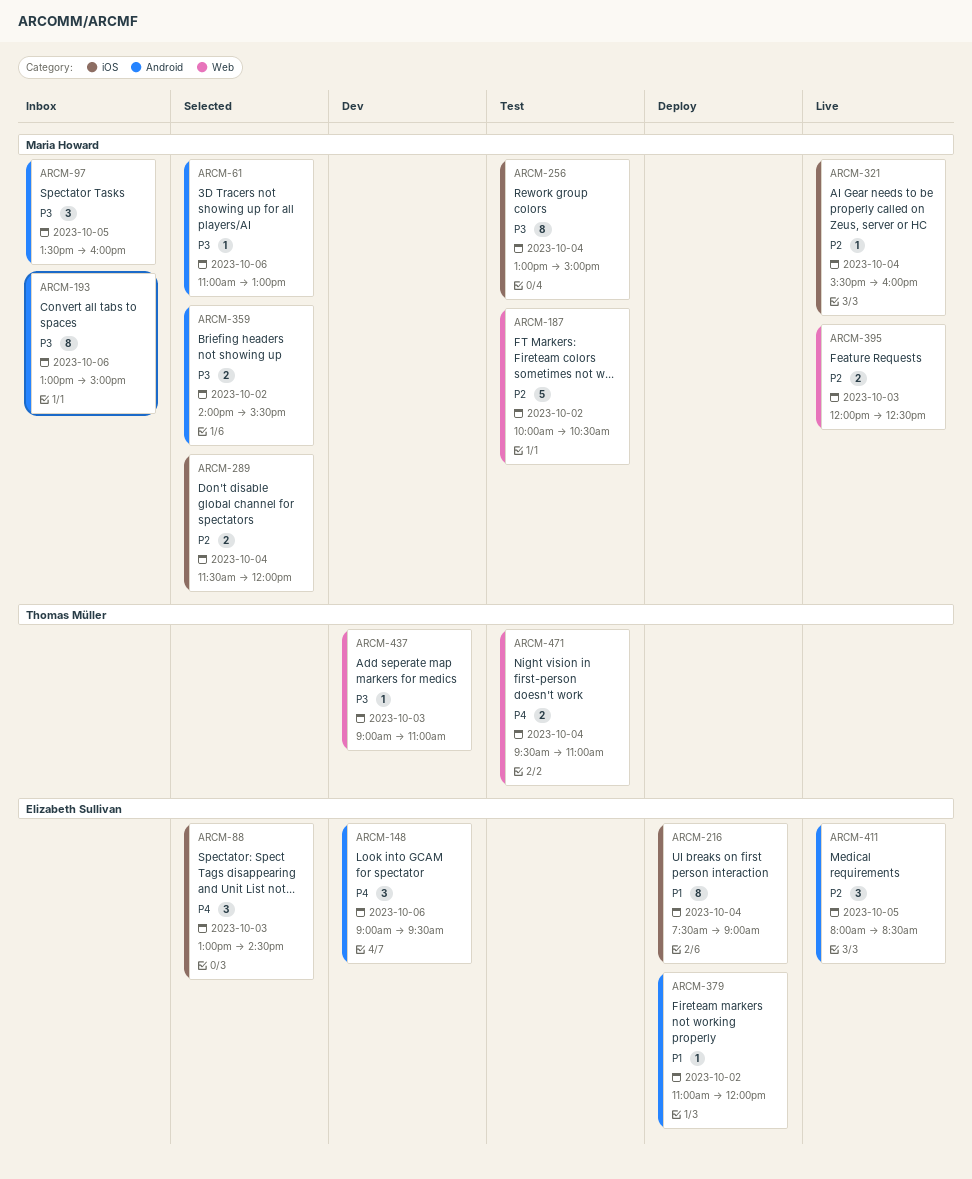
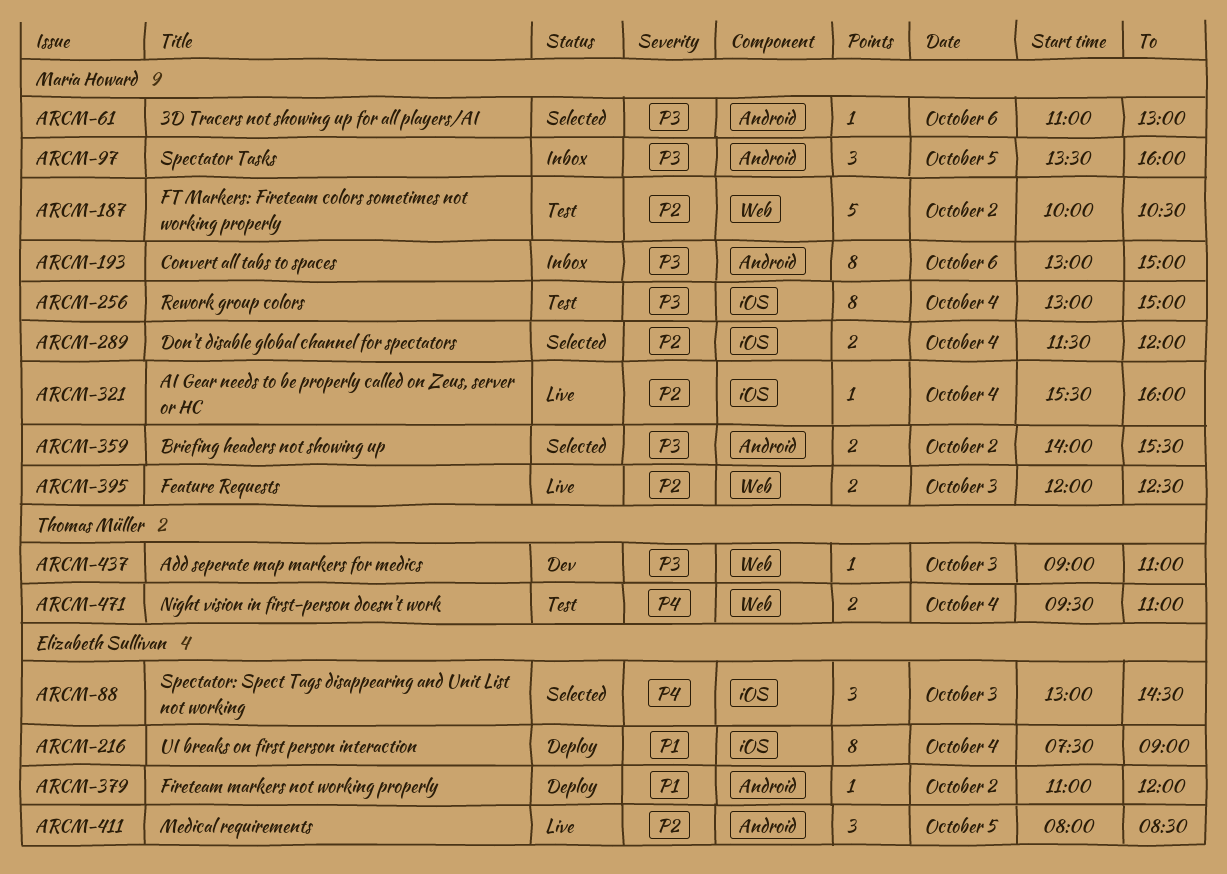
ARCM-148: present -> none

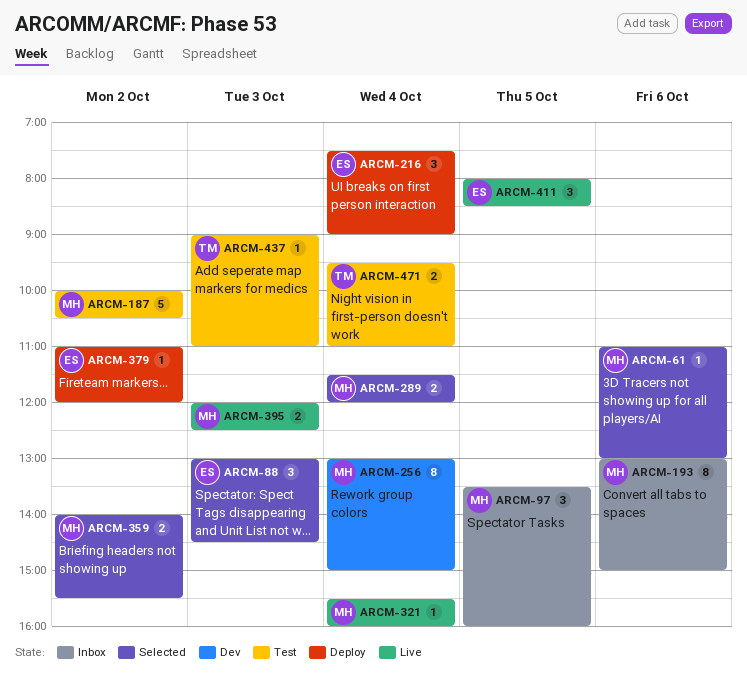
ARCM-216, estimate: 8 -> 3
ARCM-256, status: Test -> Dev
ARCM-437, status: Dev -> Test

